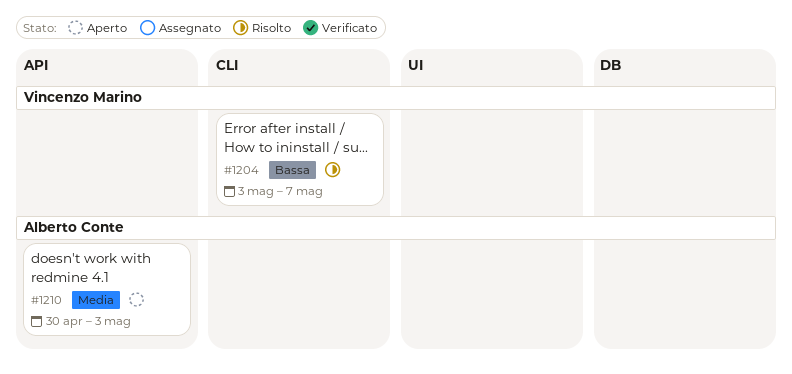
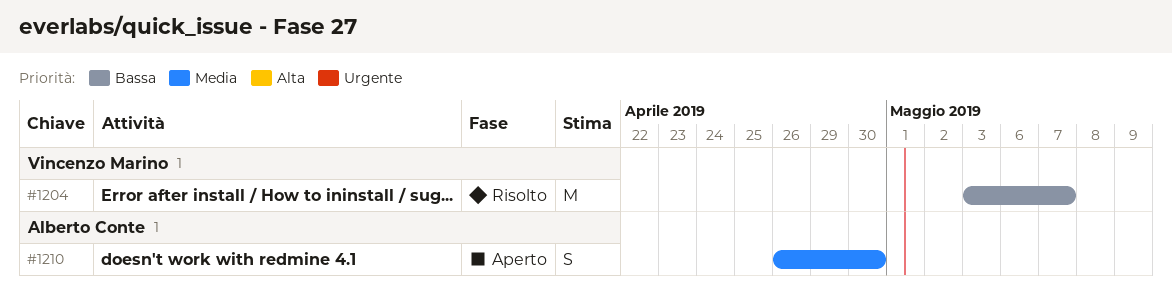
#1210, start: Apr 30 -> Apr 26
#1210, due: May 3 -> Apr 30

